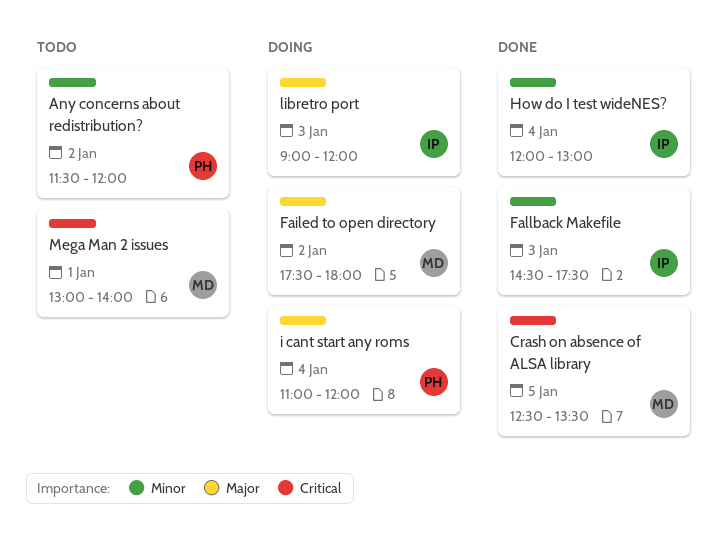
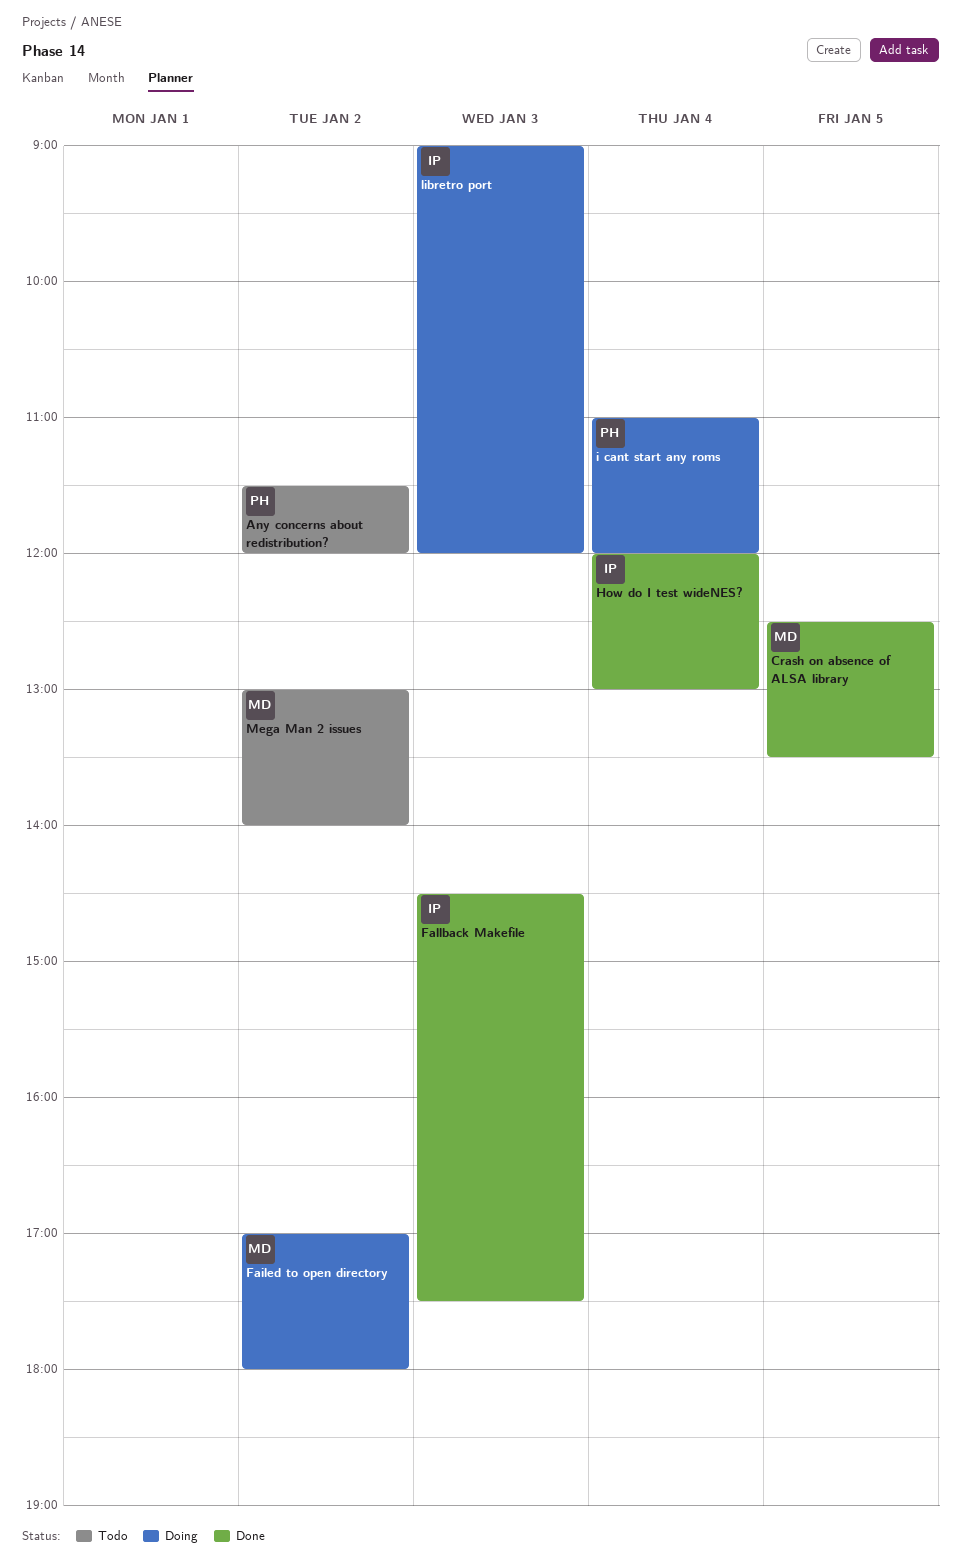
Failed to open directory, begins: 17:30 -> 17:00
Mega Man 2 issues, day: Jan 1 -> Jan 2

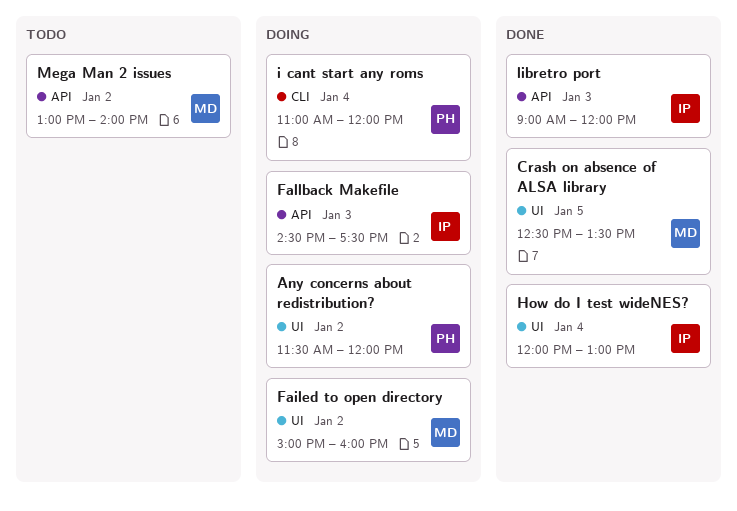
Any concerns about redistribution?, status: Todo -> Doing
Failed to open directory, begins: 17:00 -> 15:00
Failed to open directory, ends: 18:00 -> 16:00
Fallback Makefile, status: Done -> Doing
libretro port, status: Doing -> Done

